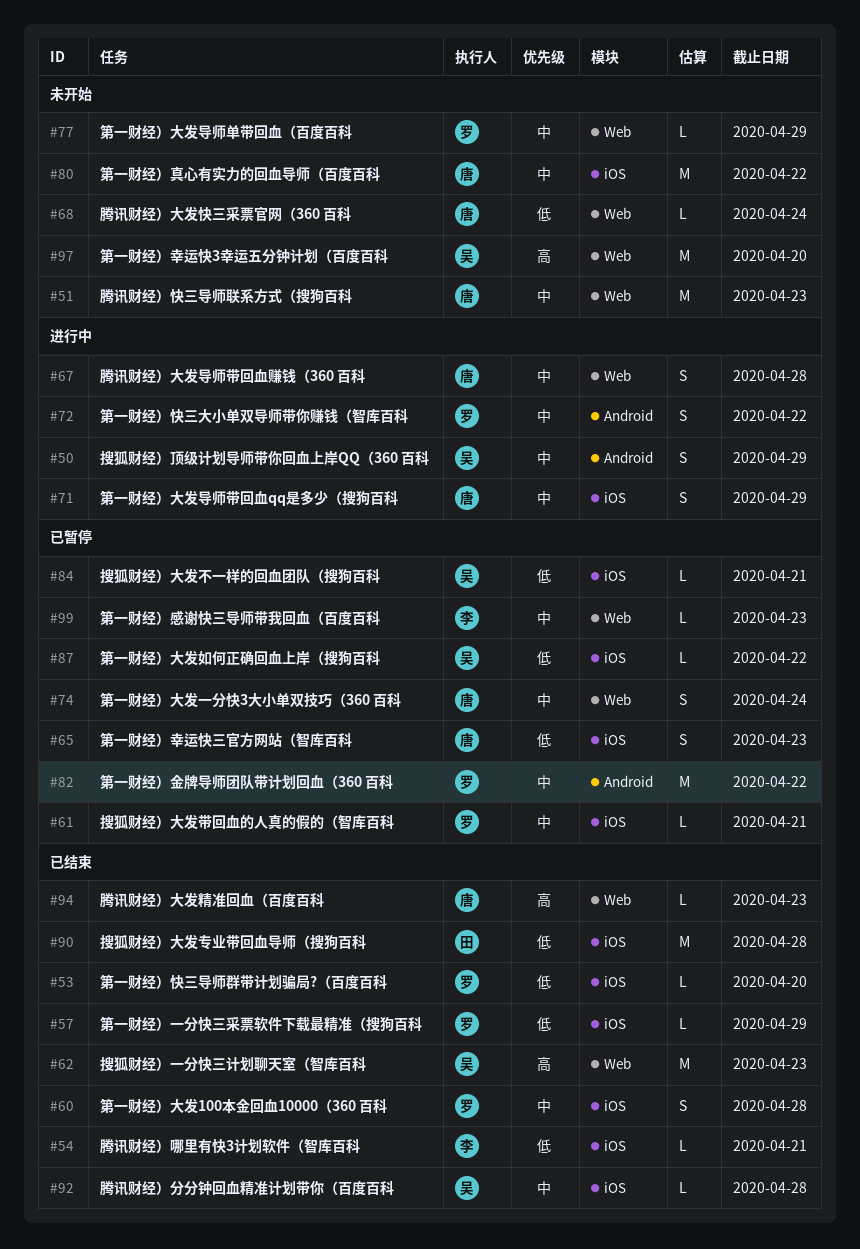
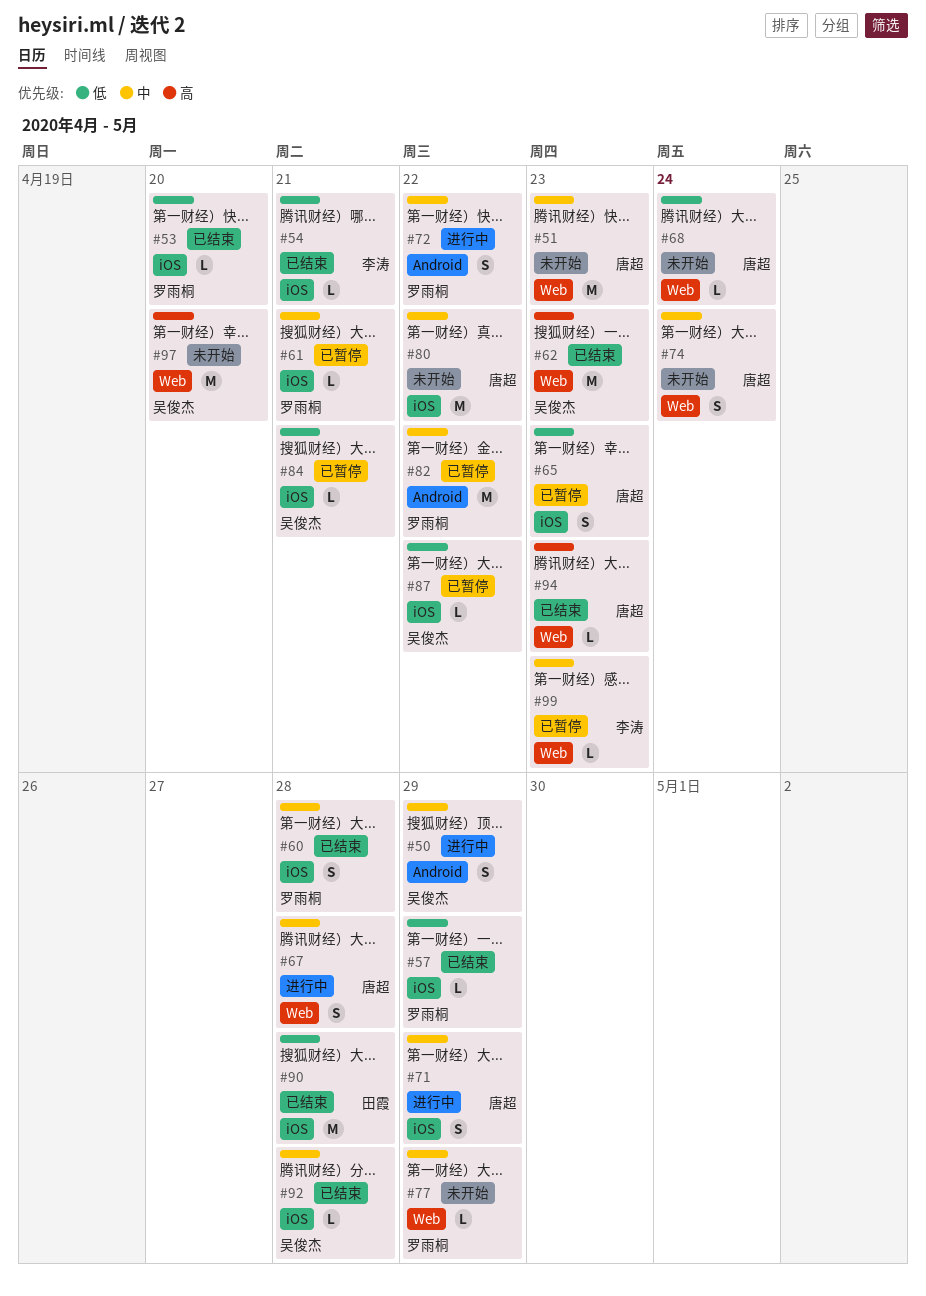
#74, status: 已暂停 -> 未开始

